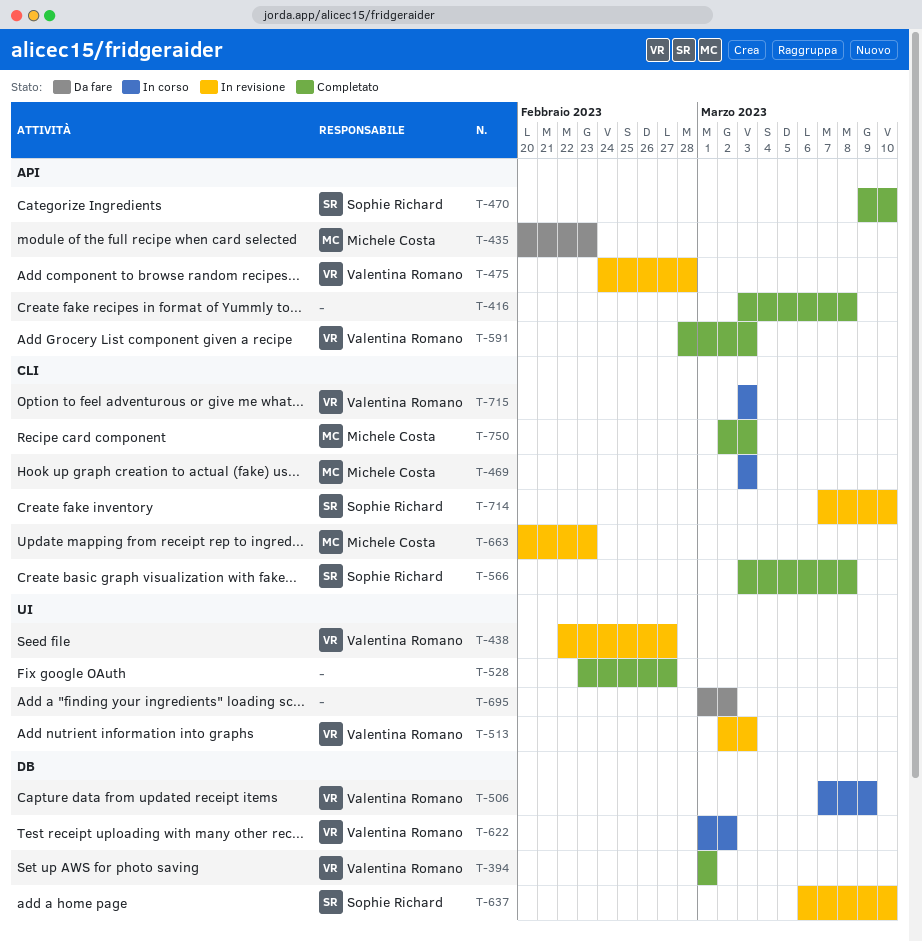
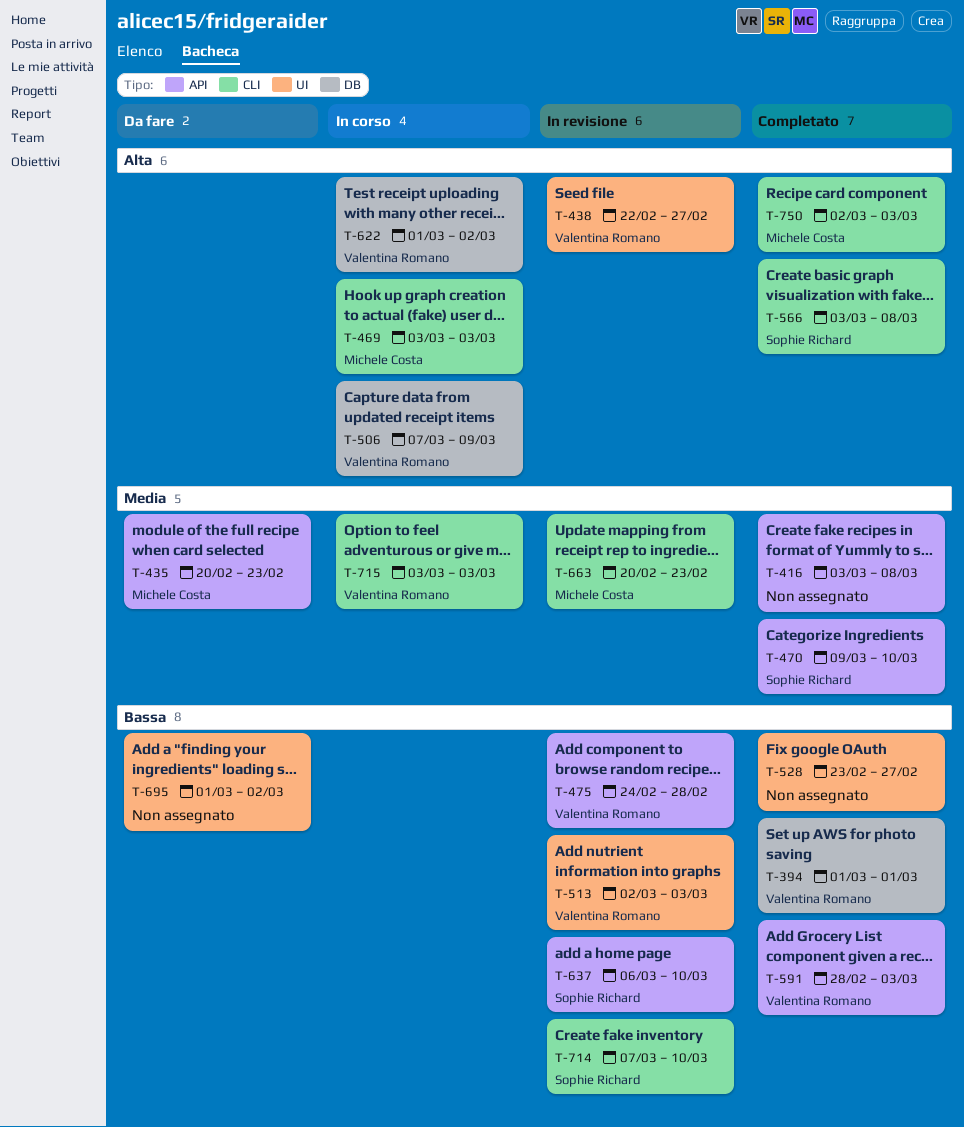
T-637, label: DB -> API

